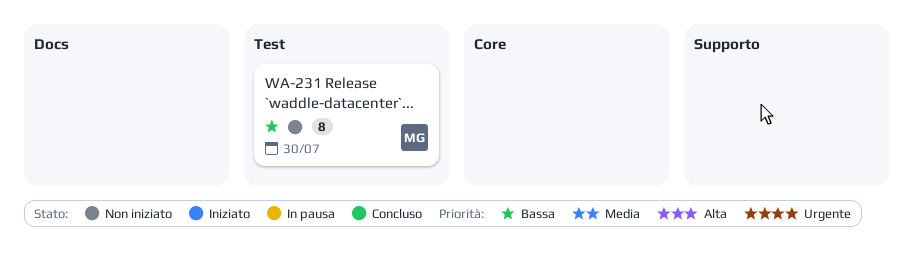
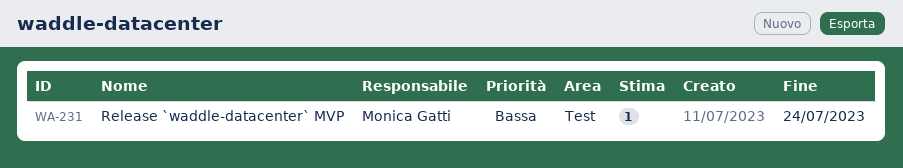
WA-231, estimate: 8 -> 1
WA-231, due: Jul 30 -> Jul 24

